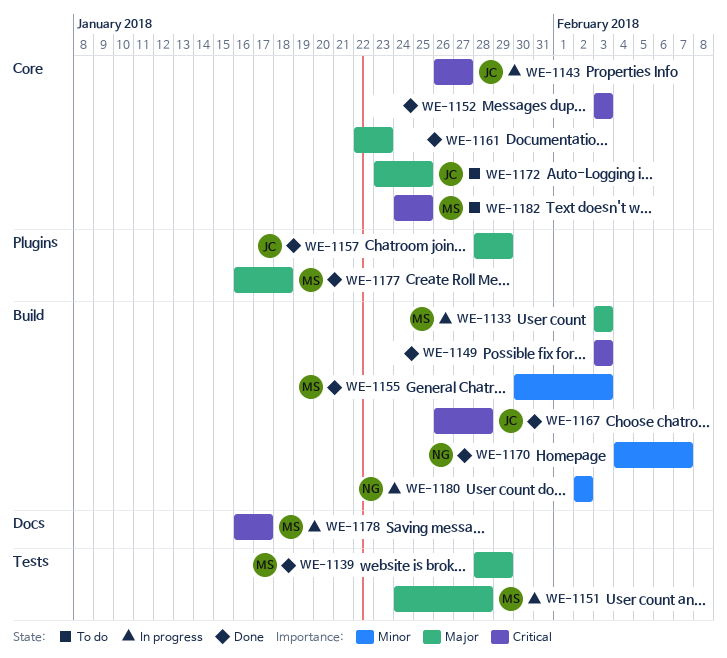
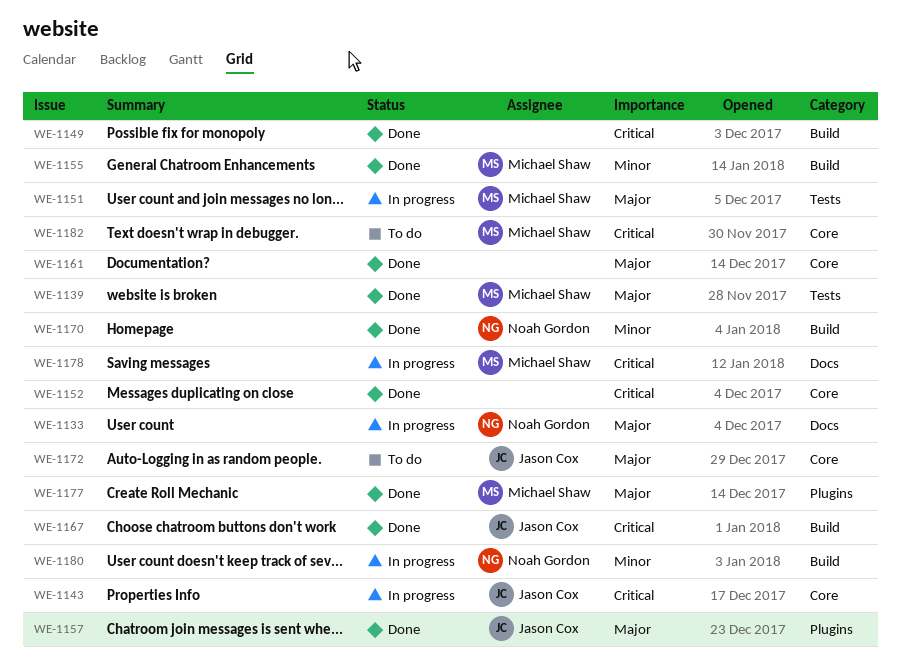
WE-1133, owner: Michael Shaw -> Noah Gordon
WE-1133, label: Build -> Docs

